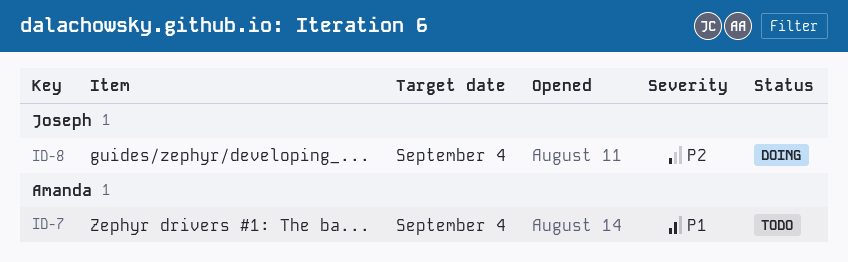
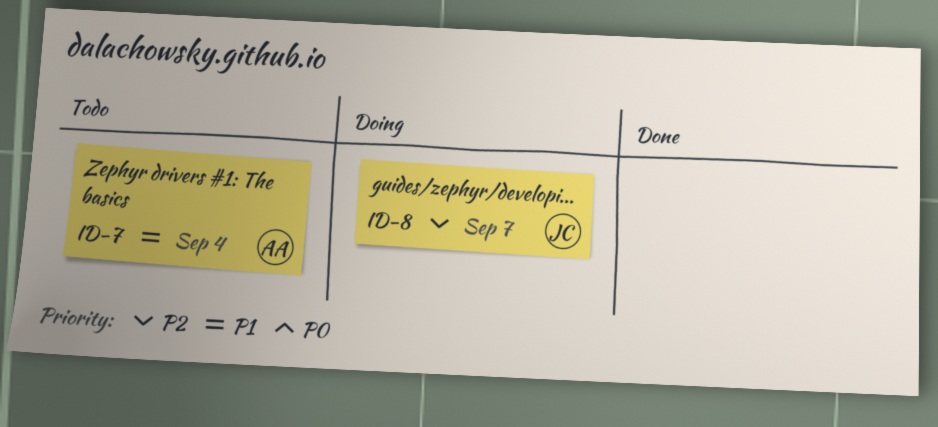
ID-8, due: Sep 4 -> Sep 7

